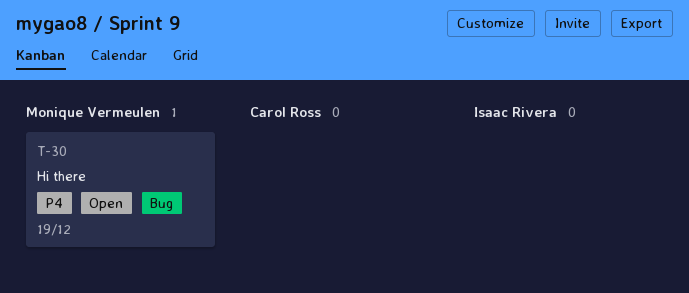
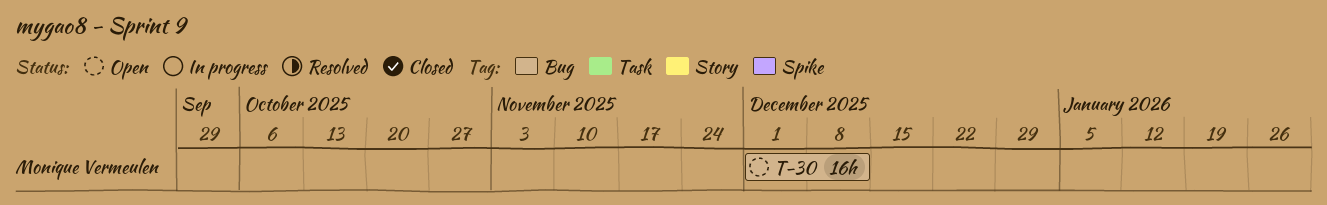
T-30, due: Dec 19 -> Dec 12

